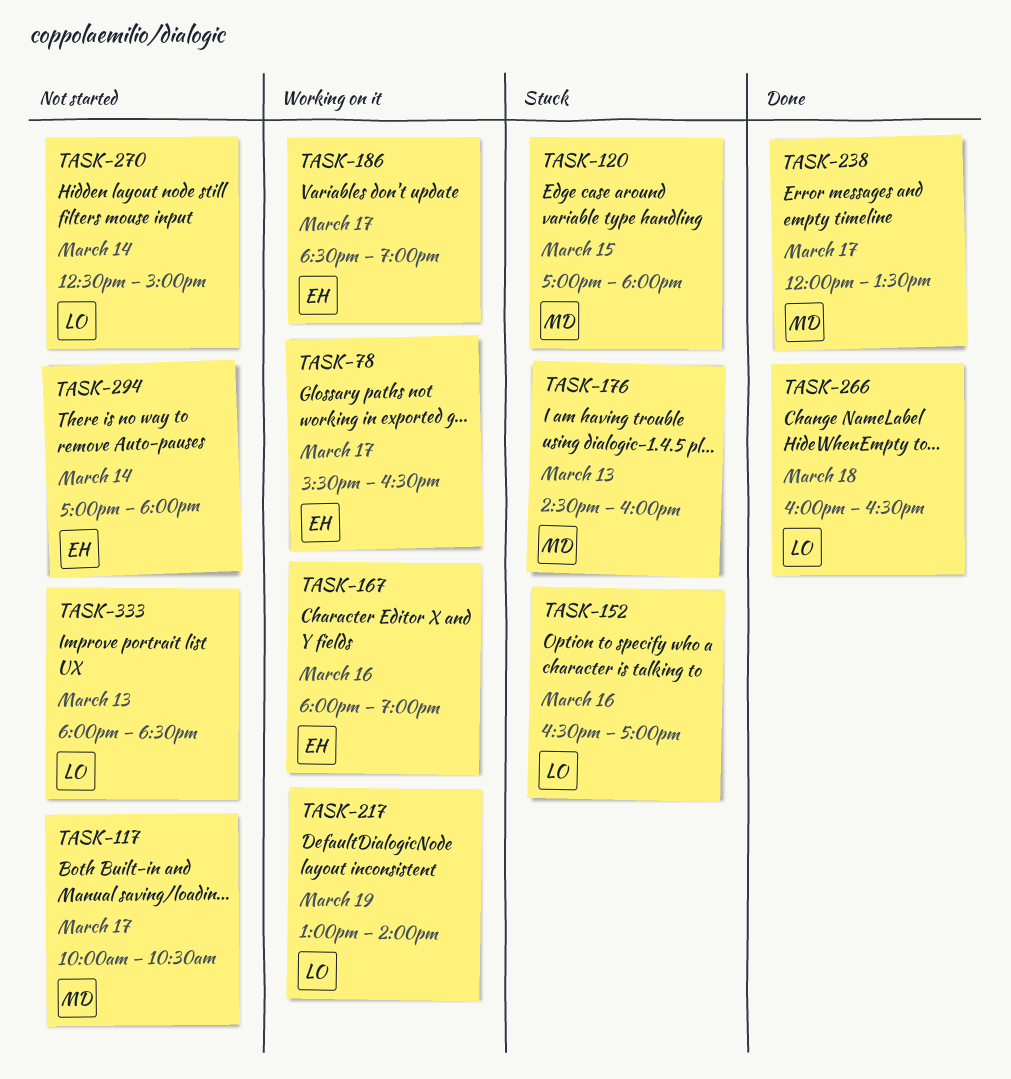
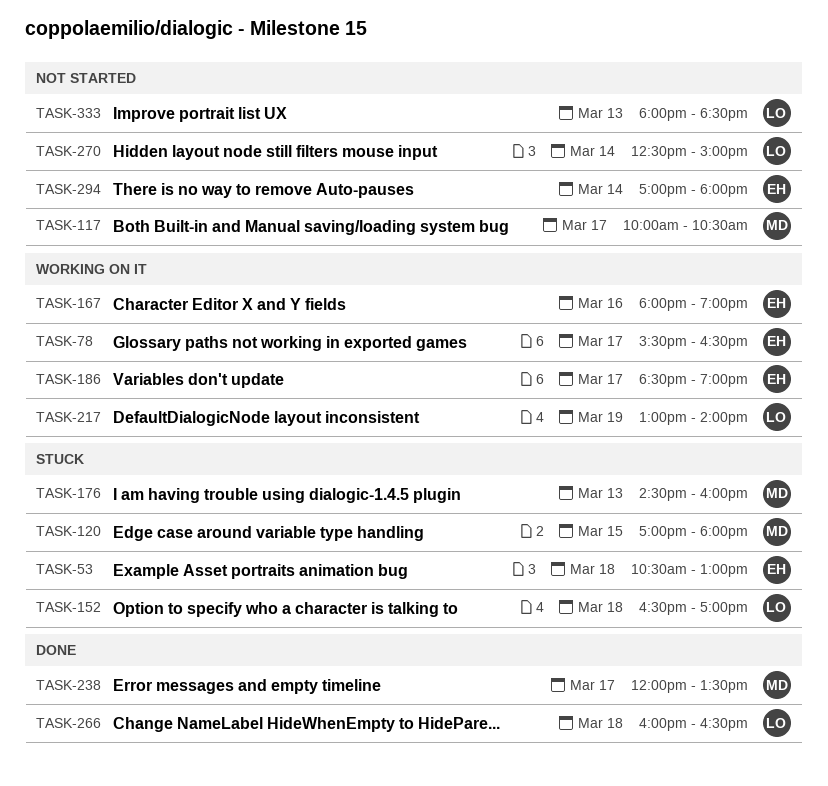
TASK-53: none -> present
TASK-152, day: Mar 16 -> Mar 18

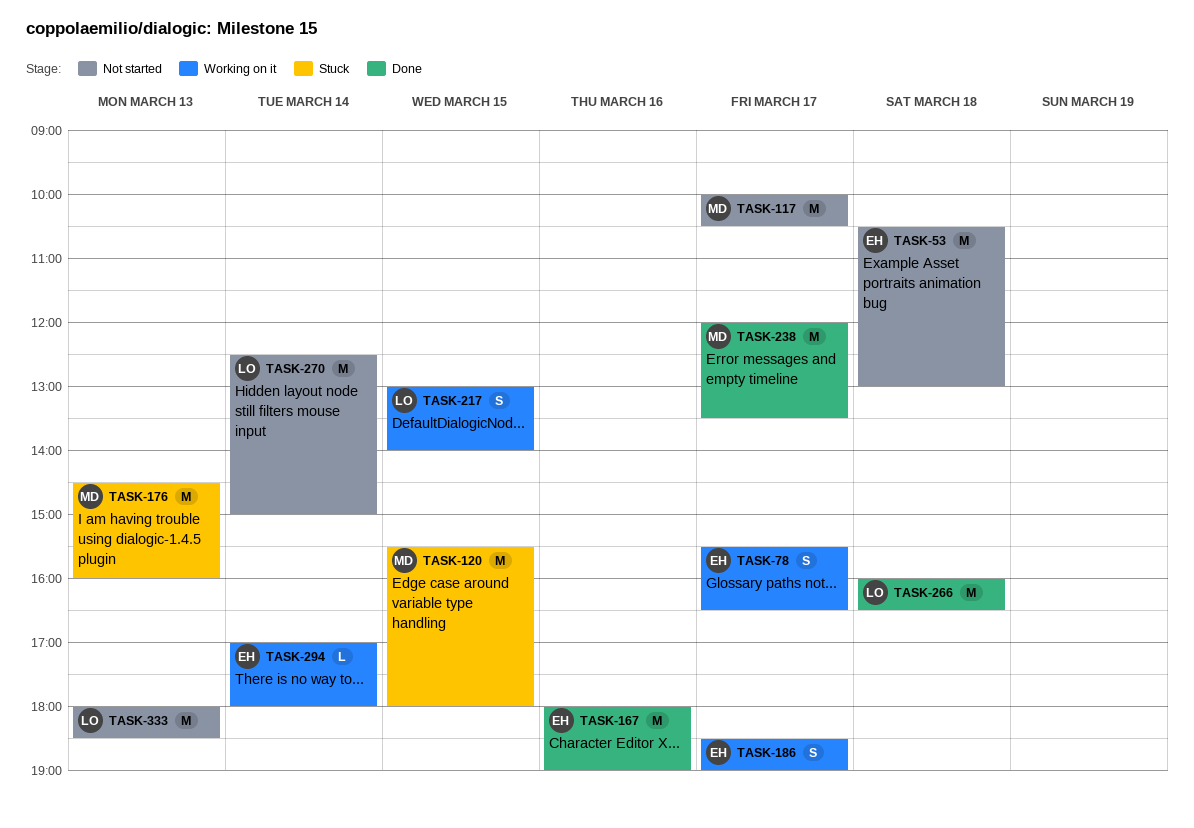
TASK-53, status: Stuck -> Not started
TASK-120, begins: 17:00 -> 15:30
TASK-152: present -> none
TASK-167, status: Working on it -> Done
TASK-217, day: Mar 19 -> Mar 15
TASK-294, status: Not started -> Working on it

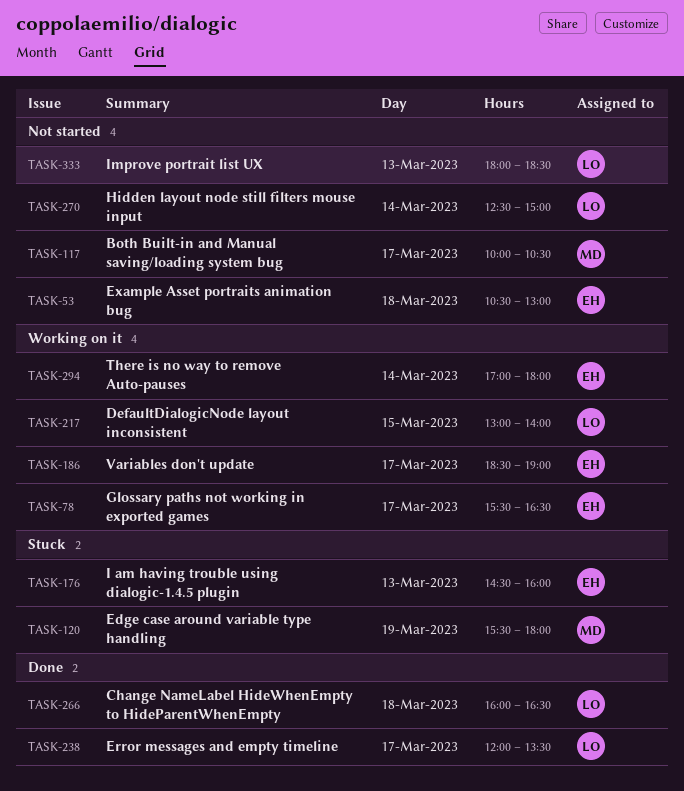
TASK-120, day: Mar 15 -> Mar 19
TASK-167: present -> none
TASK-176, owner: MD -> EH
TASK-238, owner: MD -> LO

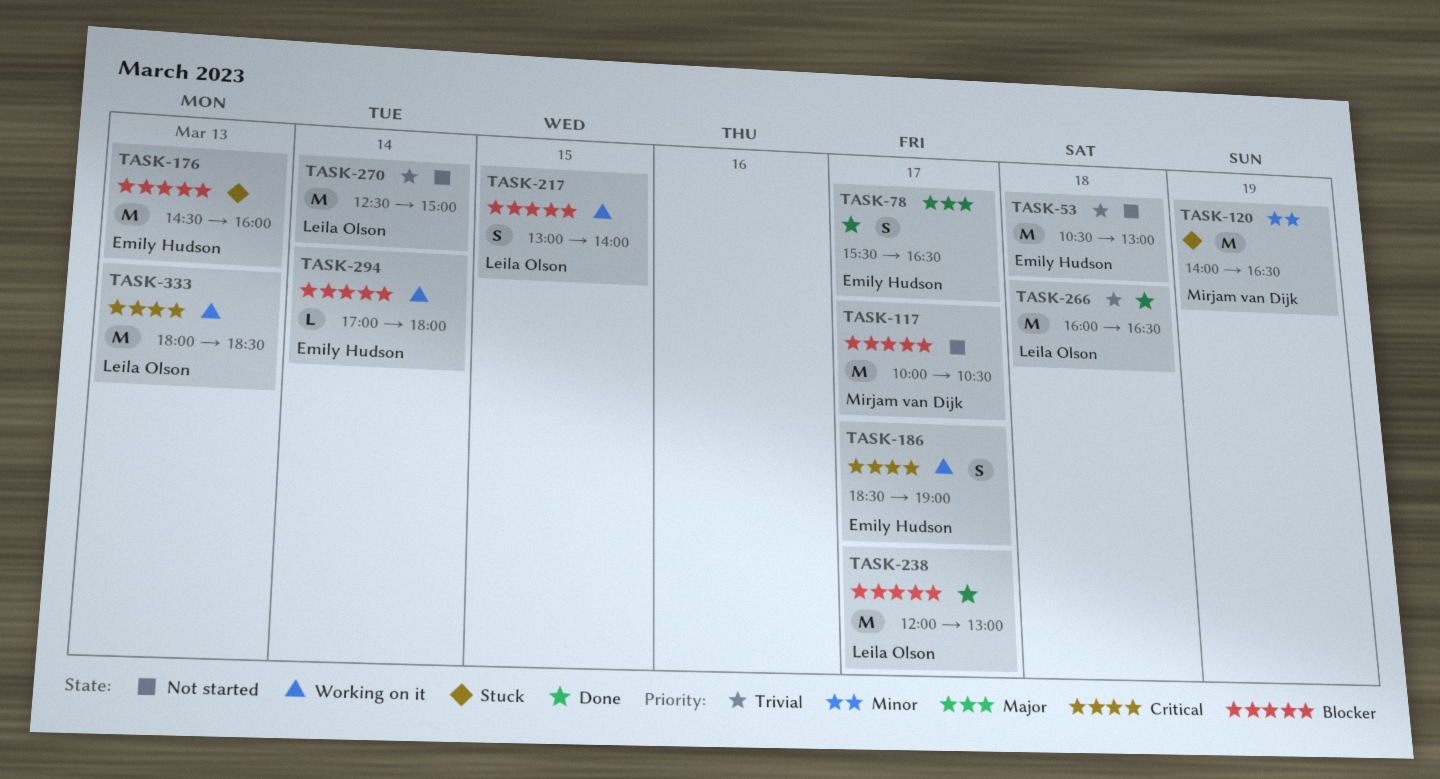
TASK-78, status: Working on it -> Done
TASK-120, begins: 15:30 -> 14:00
TASK-120, ends: 18:00 -> 16:30
TASK-238, ends: 13:30 -> 13:00
TASK-333, status: Not started -> Working on it

